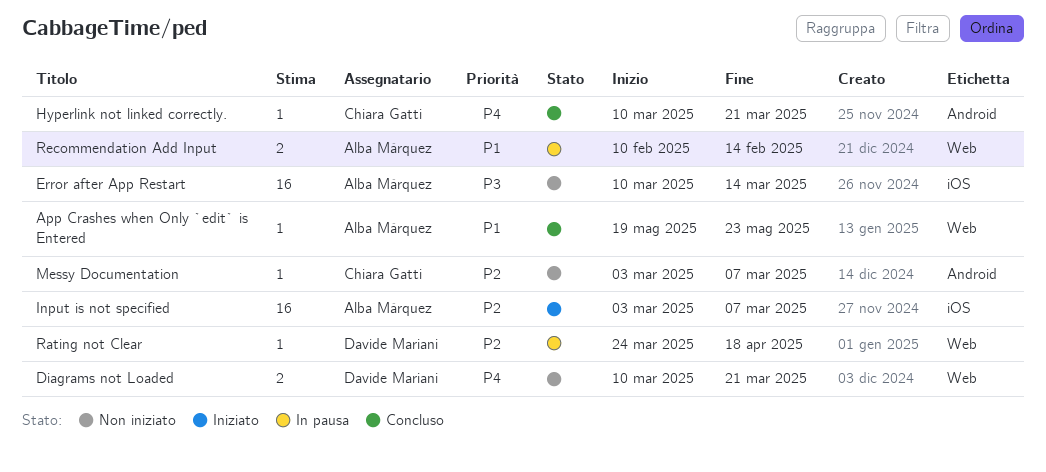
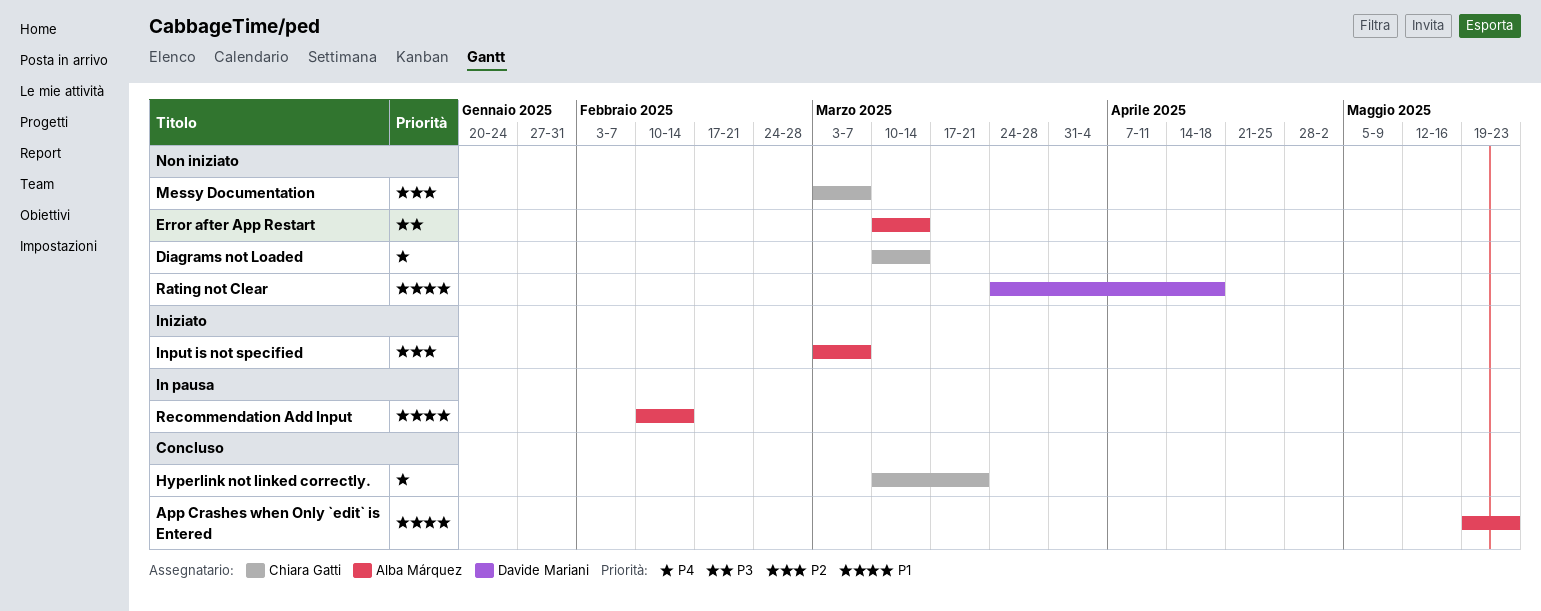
Diagrams not Loaded, owner: Davide Mariani -> Chiara Gatti
Diagrams not Loaded, due: Mar 21 -> Mar 14
Rating not Clear, status: In pausa -> Non iniziato
Rating not Clear, priority: P2 -> P1

